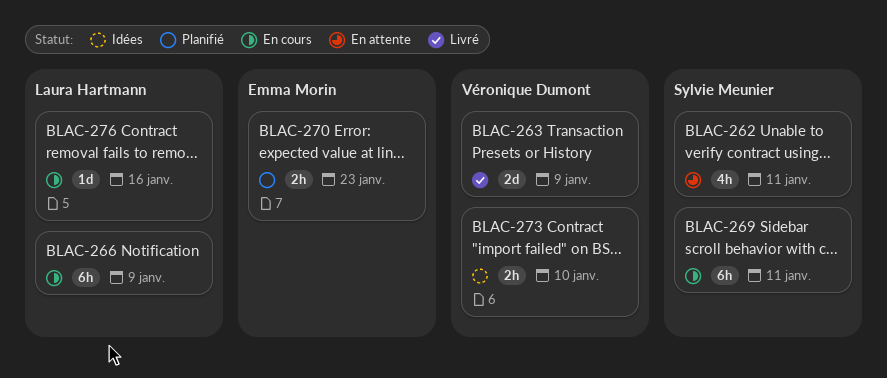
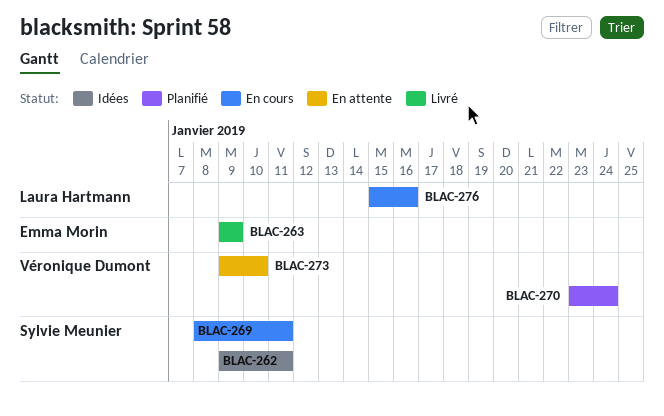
BLAC-262, status: En attente -> Idées
BLAC-263, owner: Véronique Dumont -> Emma Morin
BLAC-266: present -> none
BLAC-270, owner: Emma Morin -> Véronique Dumont
BLAC-270, due: Jan 23 -> Jan 24
BLAC-273, status: Idées -> En attente

